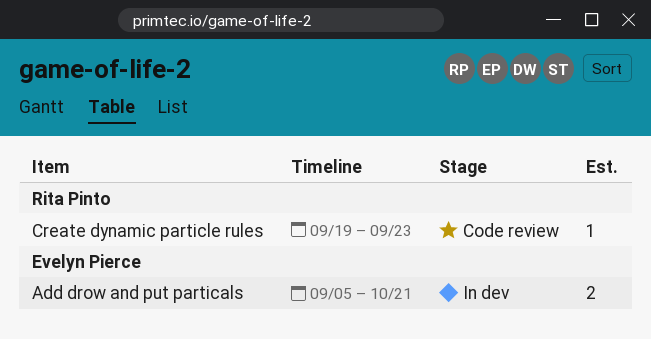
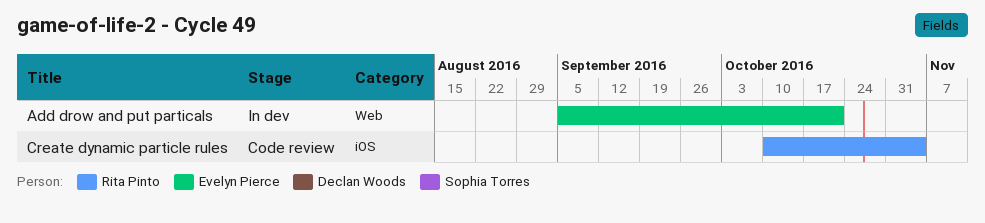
Create dynamic particle rules, start: Sep 19 -> Oct 10
Create dynamic particle rules, due: Sep 23 -> Nov 4

